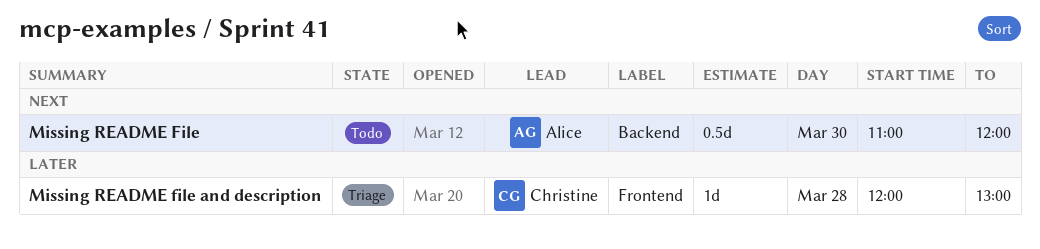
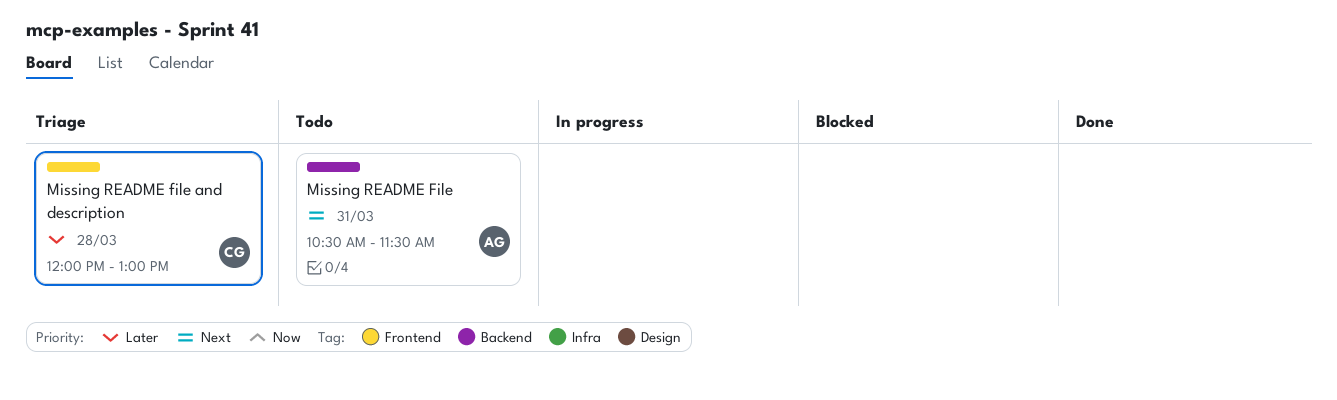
Missing README File, day: Mar 30 -> Mar 31
Missing README File, begins: 11:00 -> 10:30
Missing README File, ends: 12:00 -> 11:30

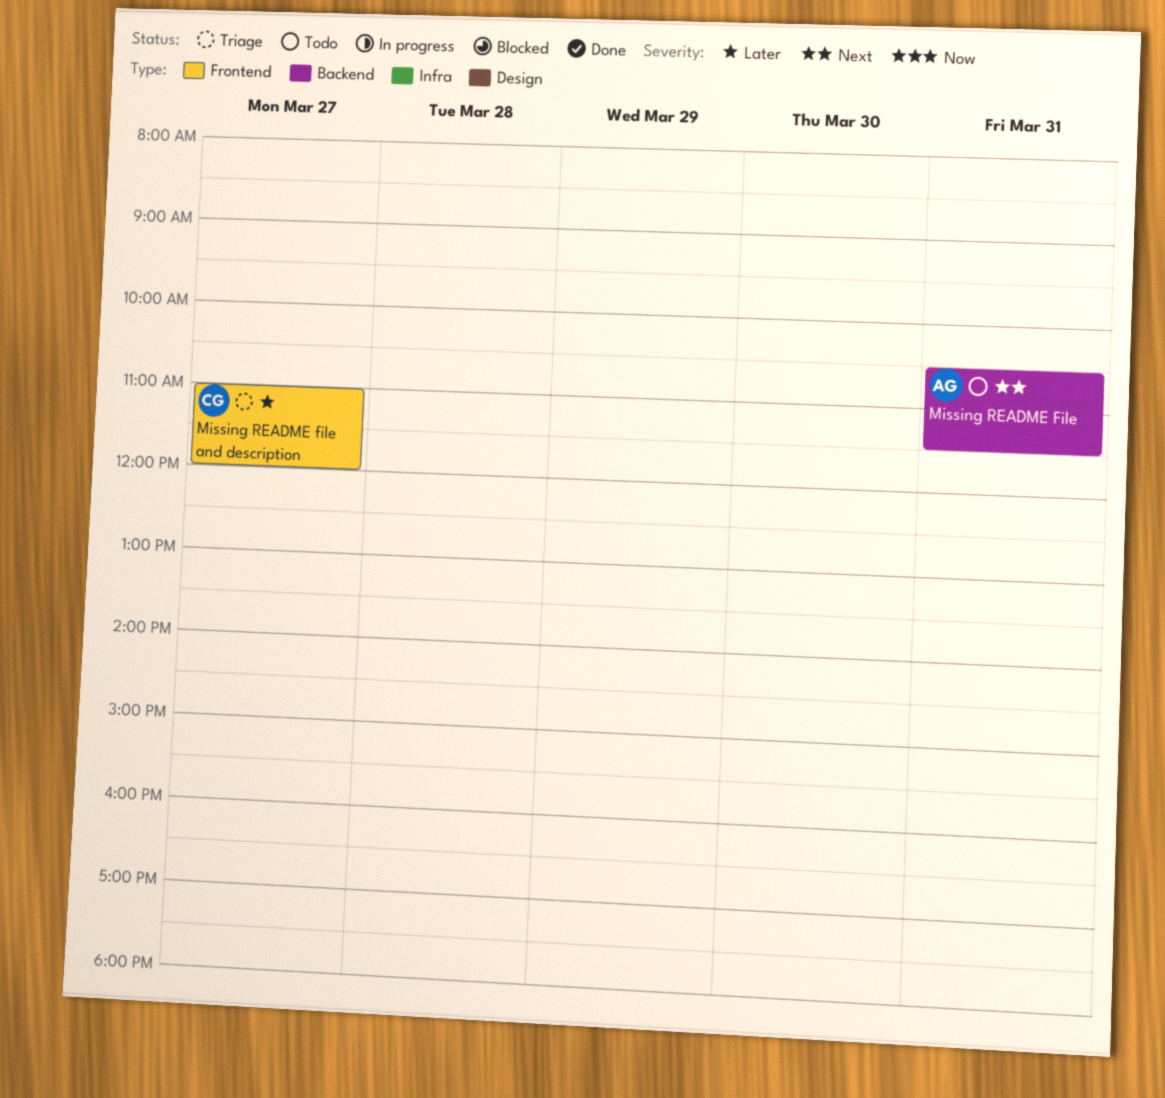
Missing README file and description, day: Mar 28 -> Mar 27
Missing README file and description, begins: 12:00 -> 11:00
Missing README file and description, ends: 13:00 -> 12:00

